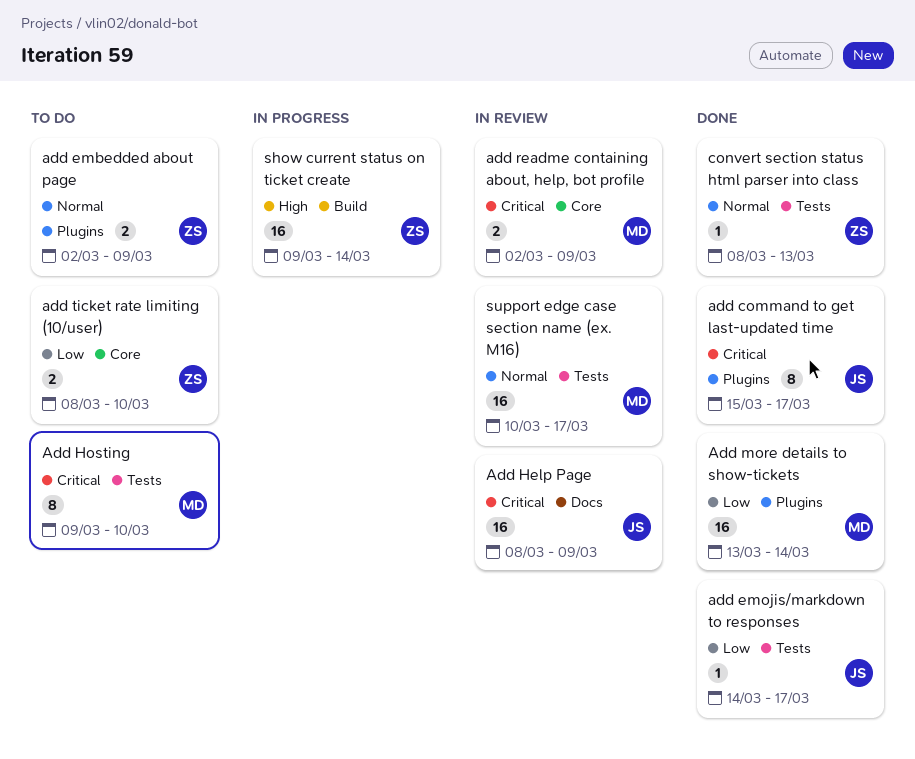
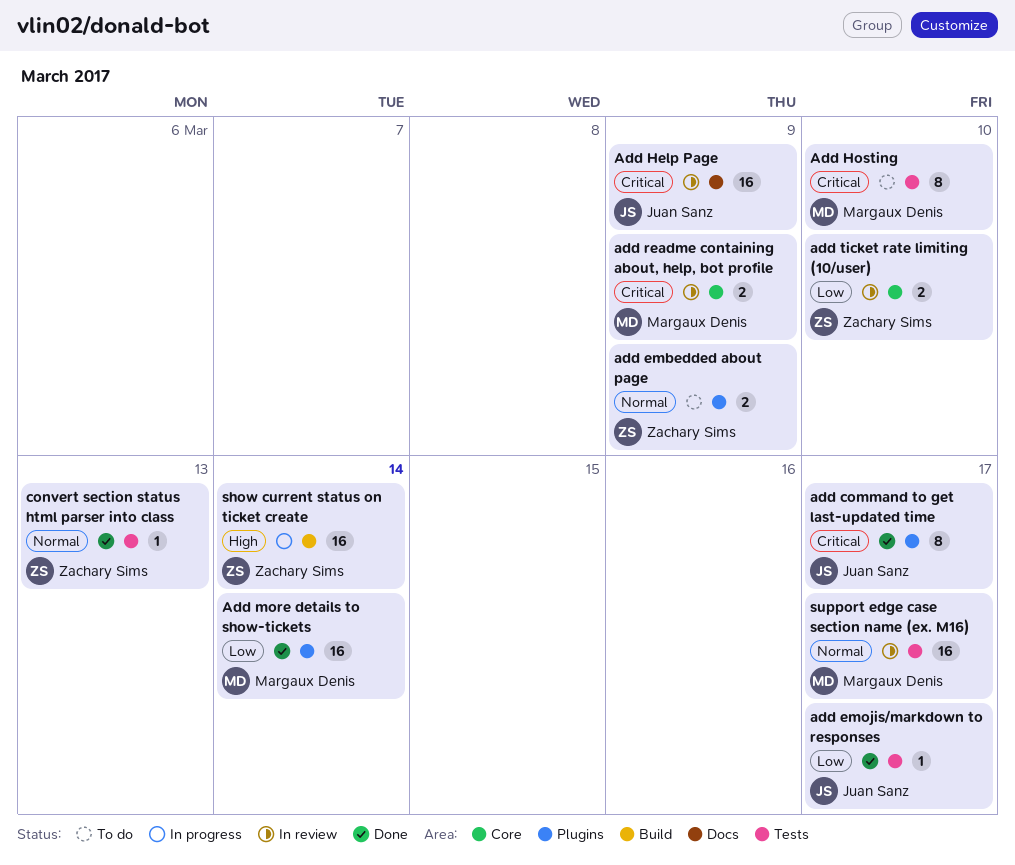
add ticket rate limiting (10/user), status: To do -> In review

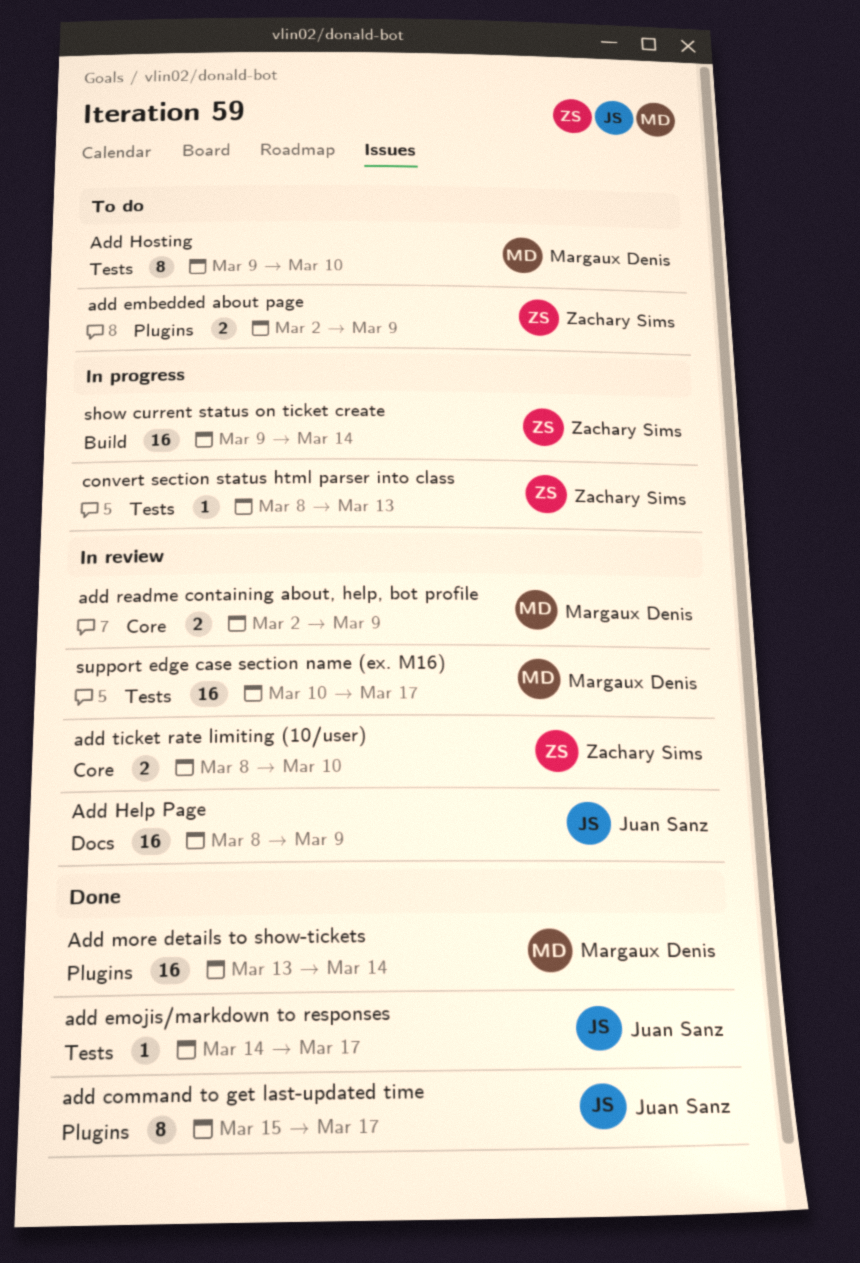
convert section status html parser into class, status: Done -> In progress

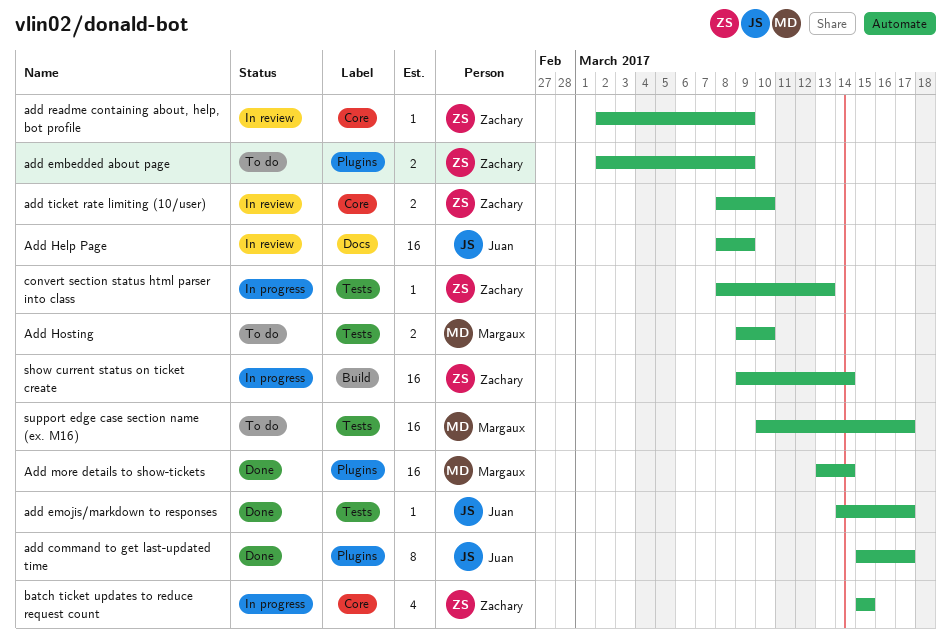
Add Hosting, estimate: 8 -> 2
add readme containing about, help, bot profile, owner: Margaux Denis -> Zachary Sims
add readme containing about, help, bot profile, estimate: 2 -> 1
batch ticket updates to reduce request count: none -> present
support edge case section name (ex. M16), status: In review -> To do

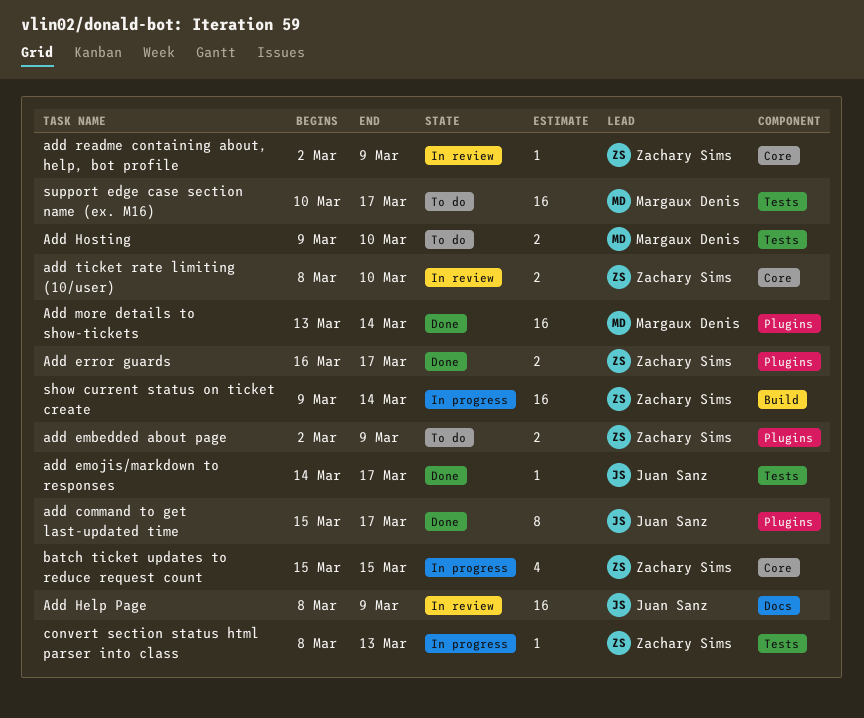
Add error guards: none -> present

